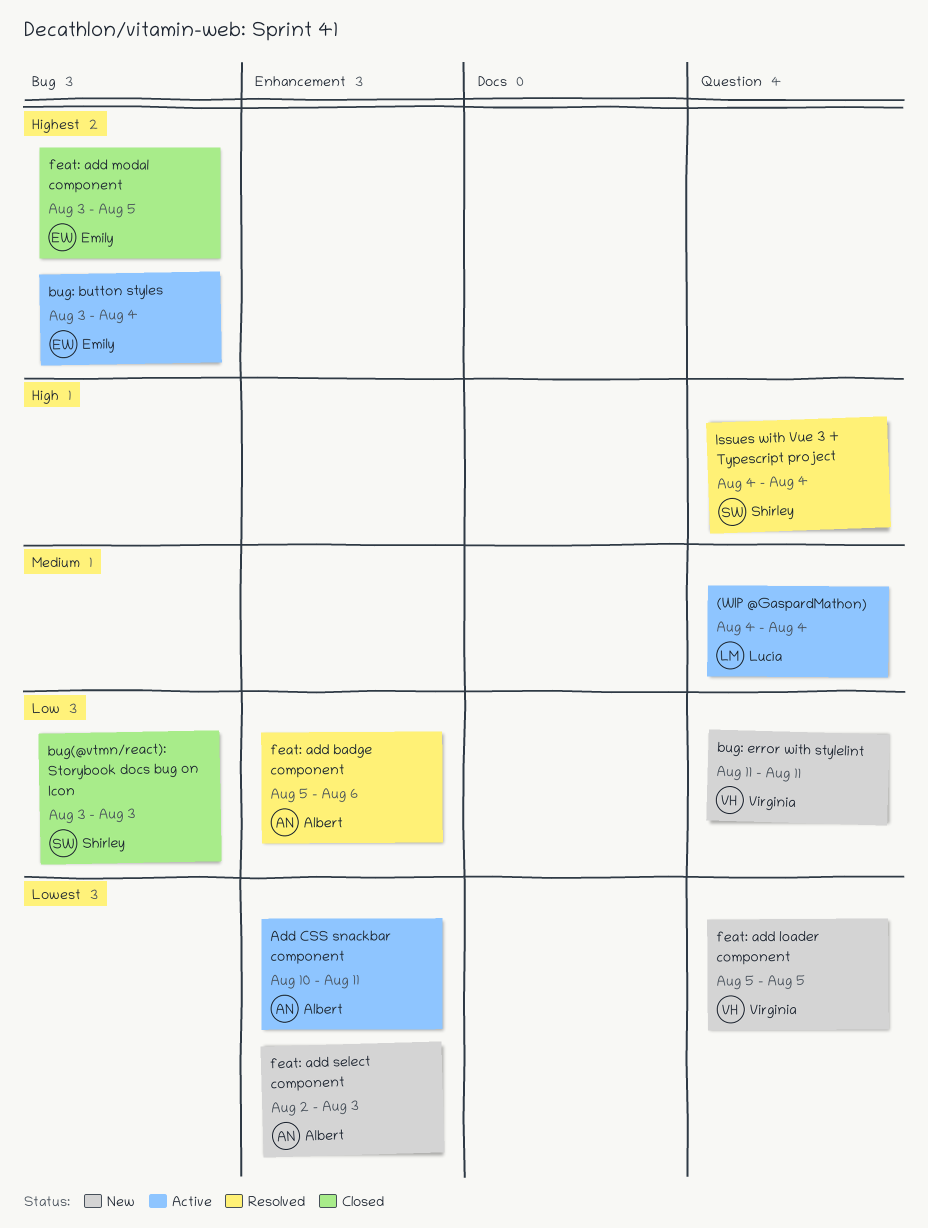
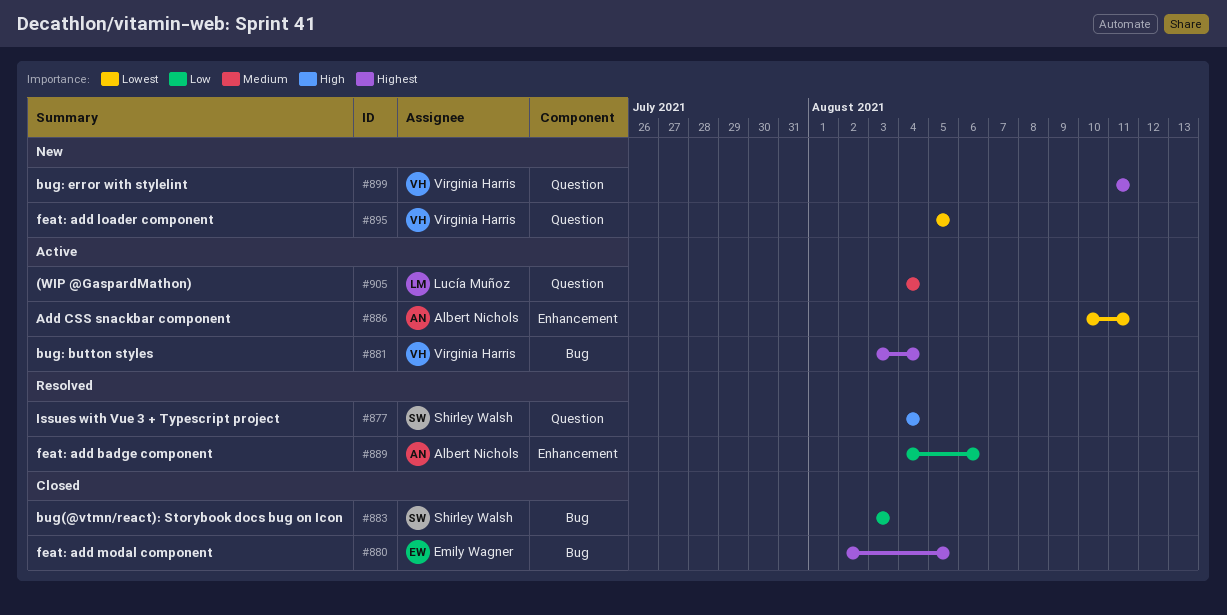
bug: button styles, owner: Emily Wagner -> Virginia Harris
bug: error with stylelint, priority: Low -> Highest
feat: add badge component, start: Aug 5 -> Aug 4
feat: add modal component, start: Aug 3 -> Aug 2
feat: add select component: present -> none

